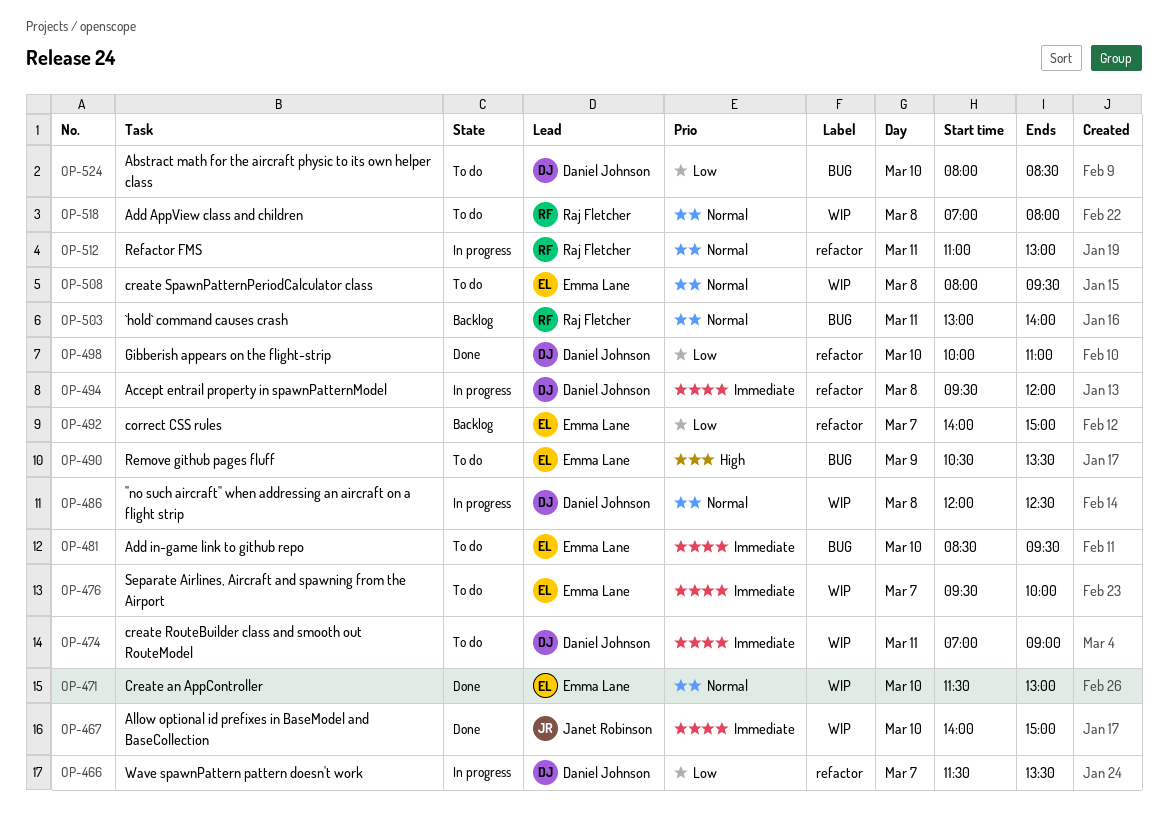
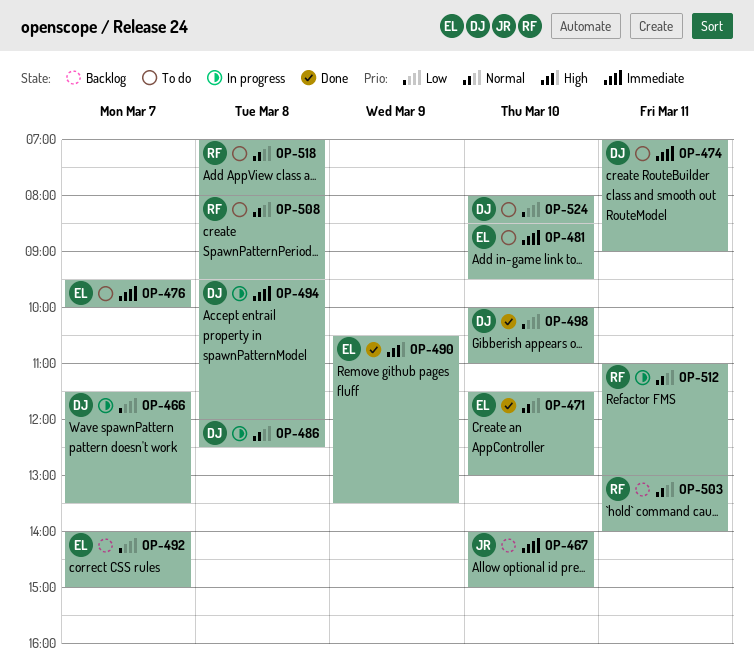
OP-467, status: Done -> Backlog
OP-490, status: To do -> Done
OP-508, owner: Emma Lane -> Raj Fletcher

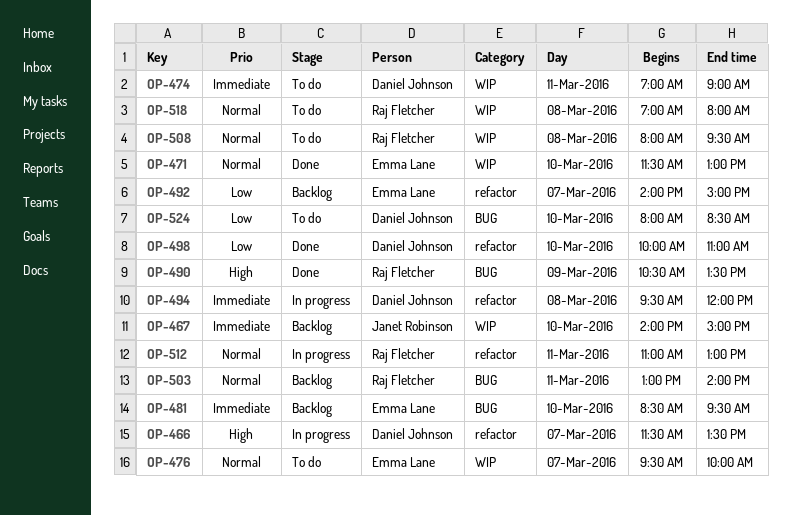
OP-466, priority: Low -> High
OP-476, priority: Immediate -> Normal
OP-481, status: To do -> Backlog
OP-486: present -> none
OP-490, owner: Emma Lane -> Raj Fletcher

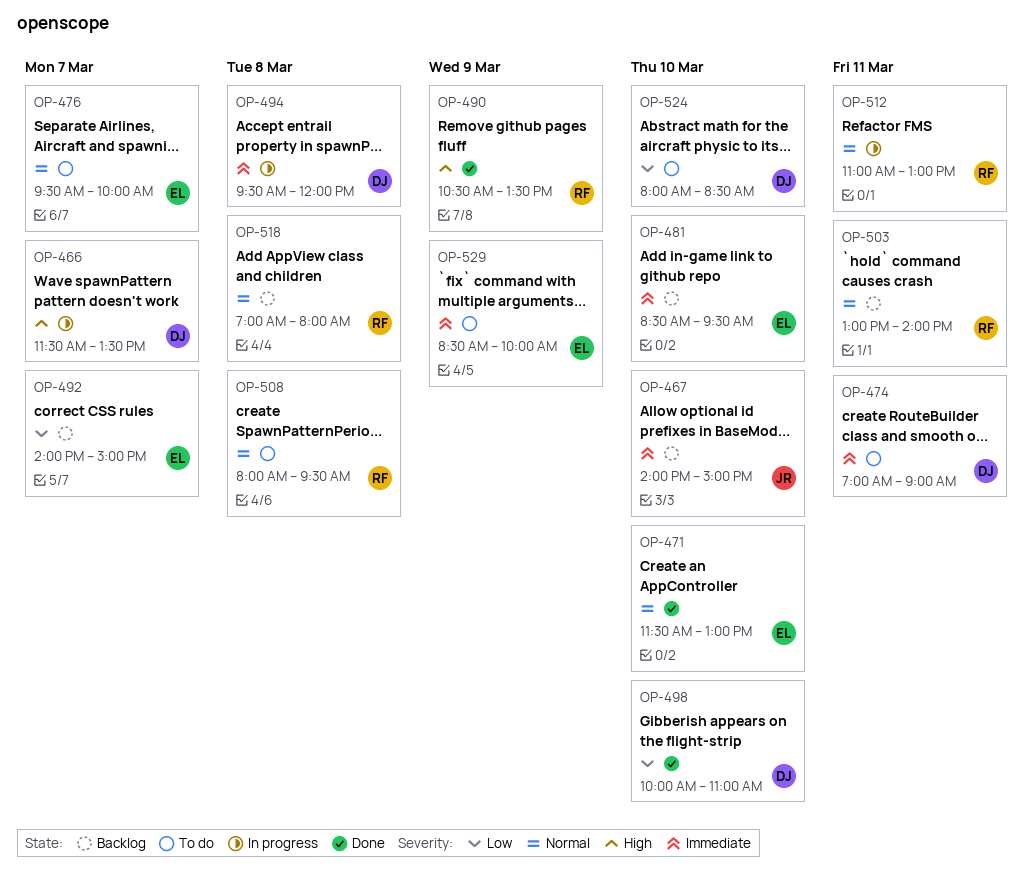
OP-518, status: To do -> Backlog
OP-529: none -> present

